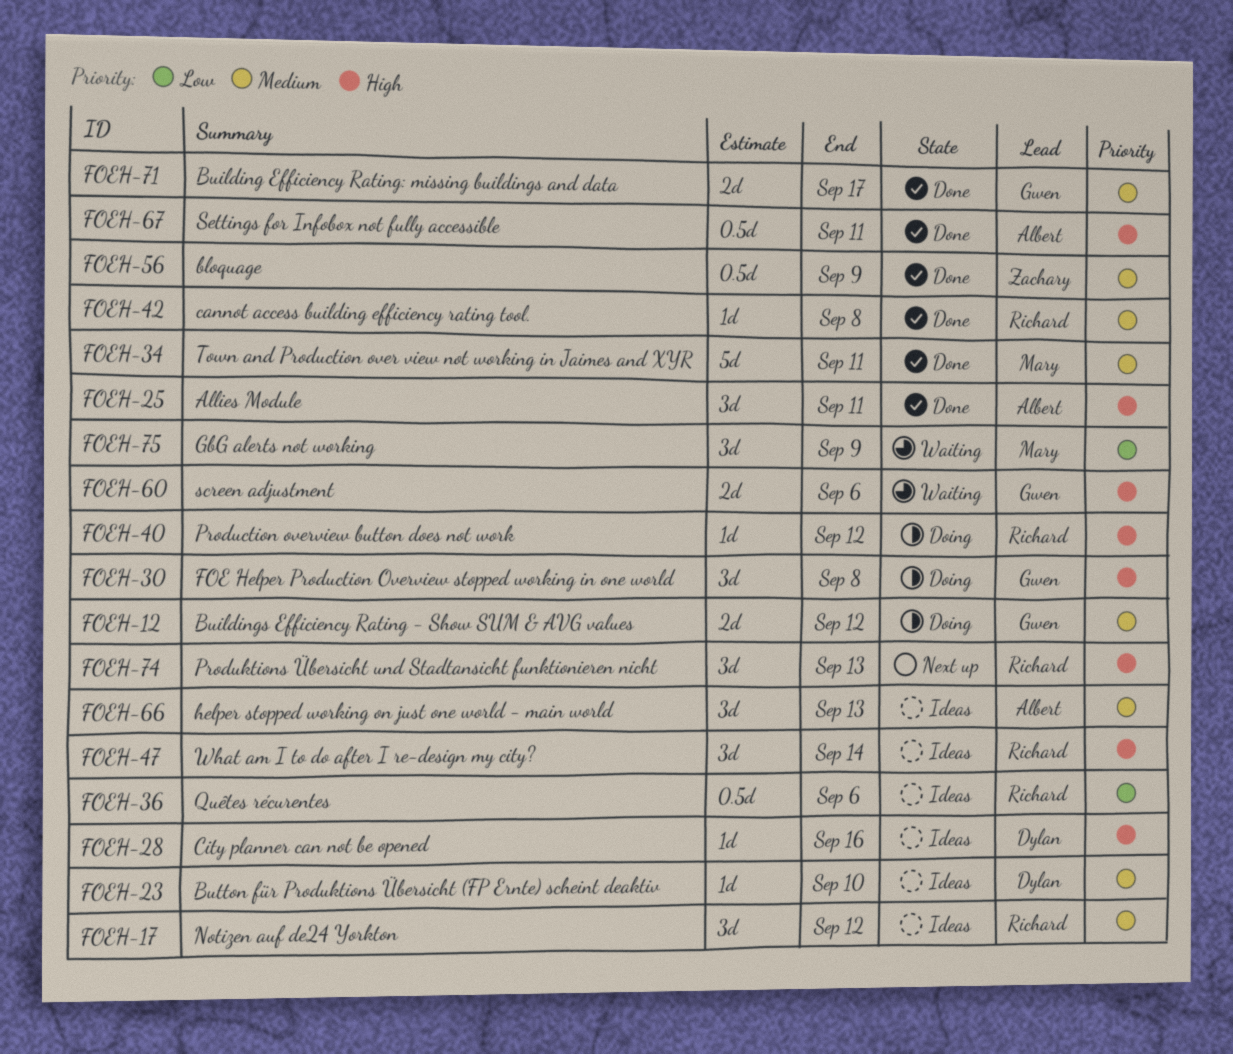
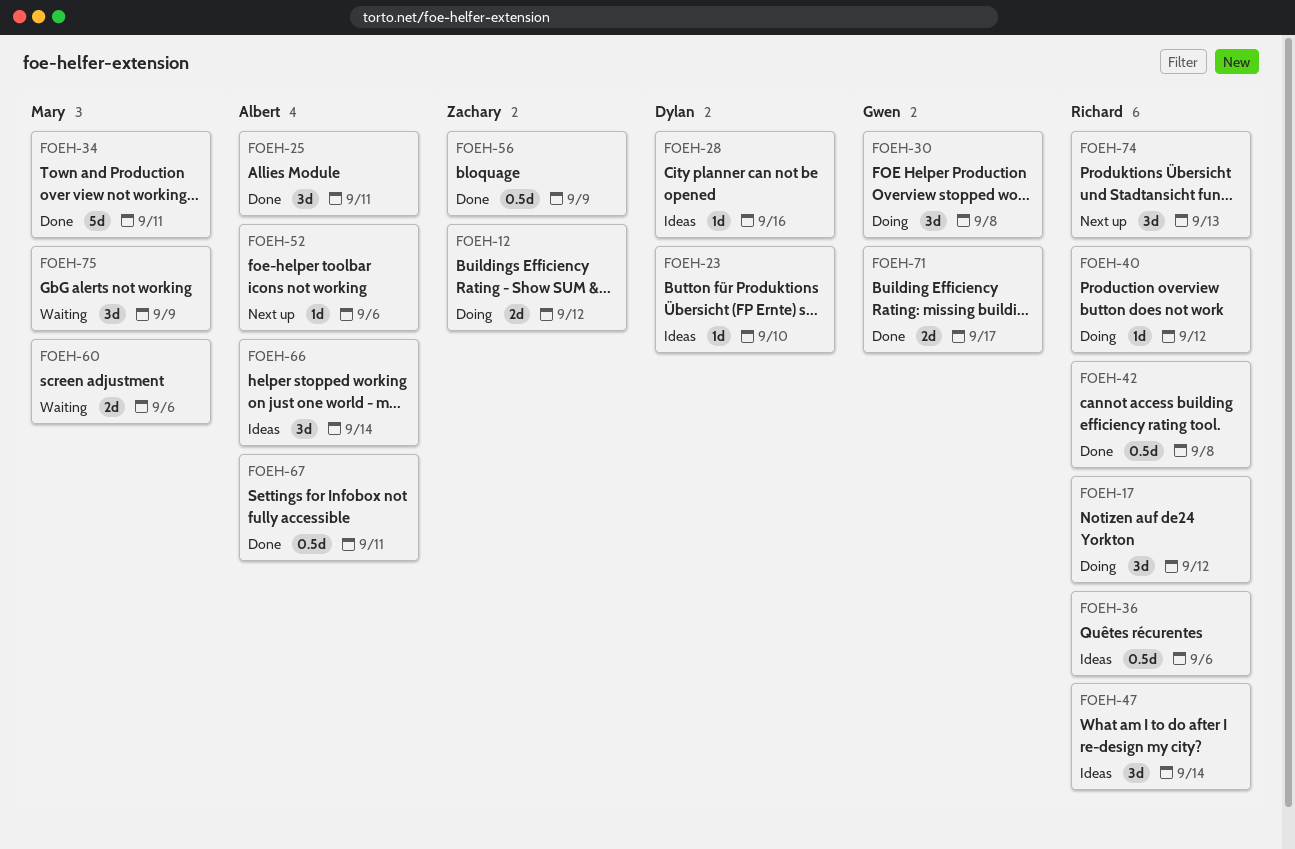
FOEH-12, owner: Gwen -> Zachary
FOEH-17, status: Ideas -> Doing
FOEH-42, estimate: 1d -> 0.5d
FOEH-52: none -> present
FOEH-60, owner: Gwen -> Mary
FOEH-66, due: Sep 13 -> Sep 14

